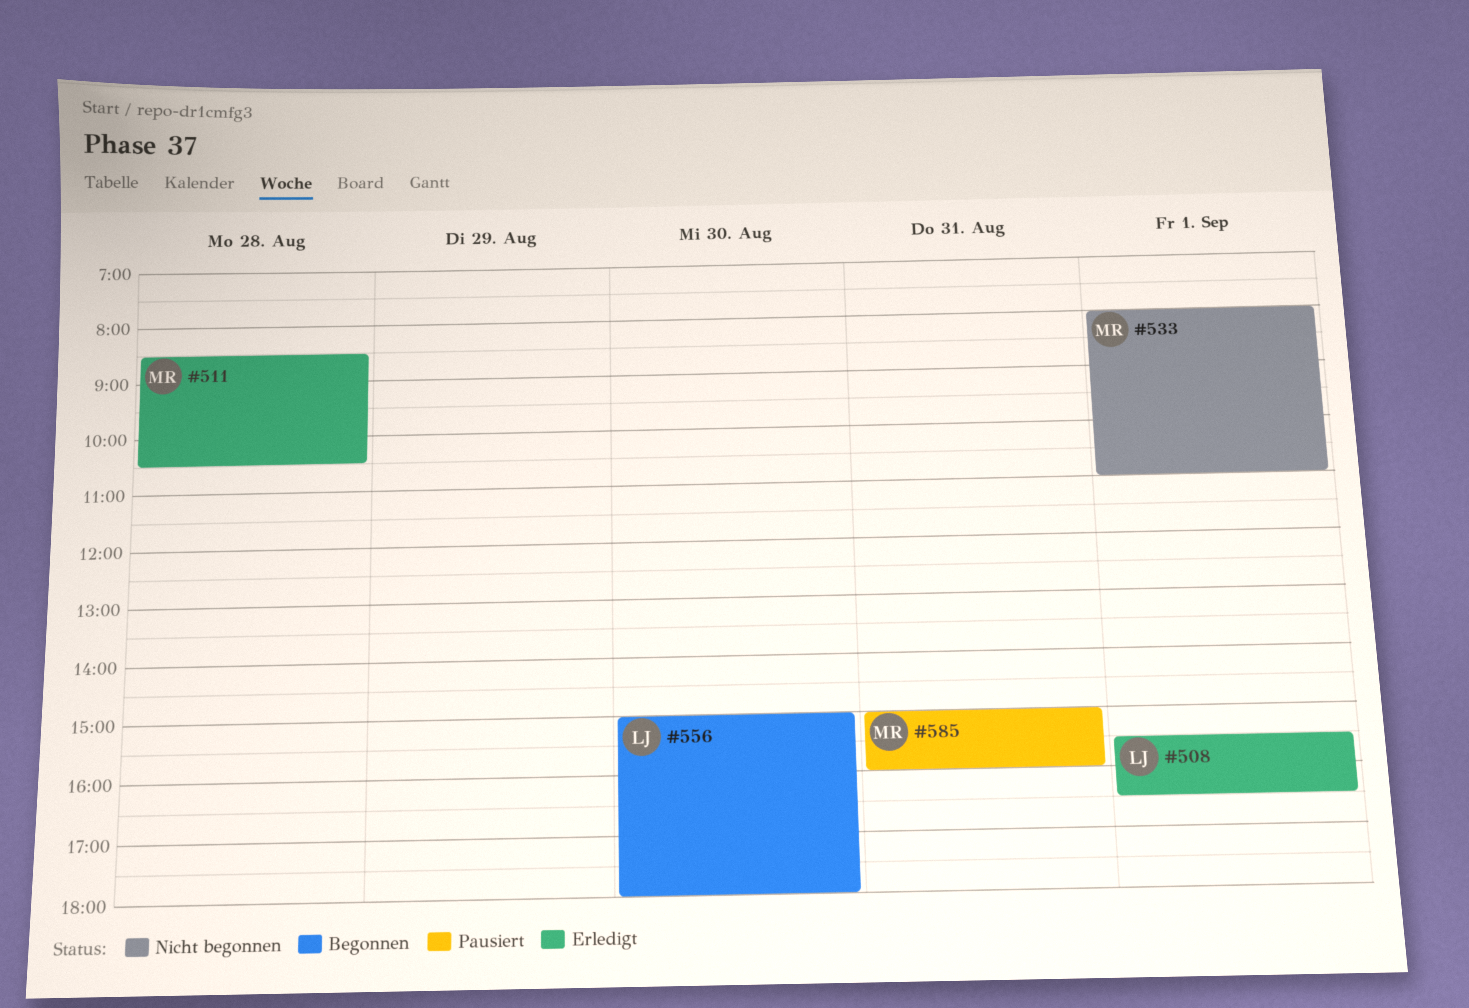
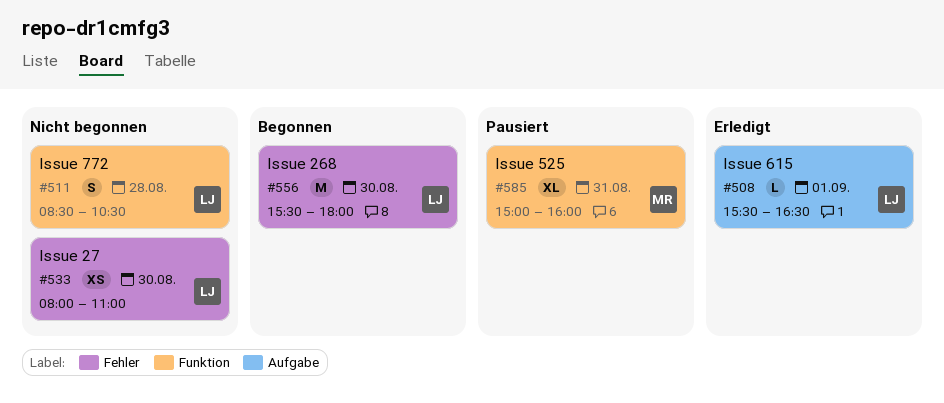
#511, status: Erledigt -> Nicht begonnen
#511, owner: MR -> LJ
#533, owner: MR -> LJ
#533, day: Sep 1 -> Aug 30
#556, begins: 15:00 -> 15:30

